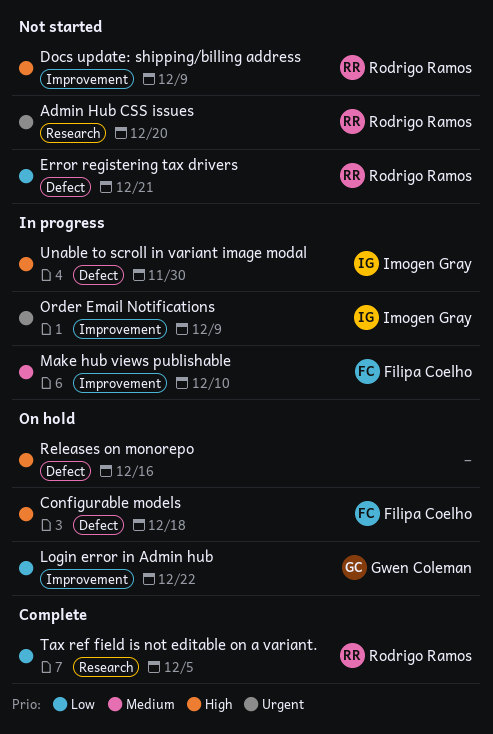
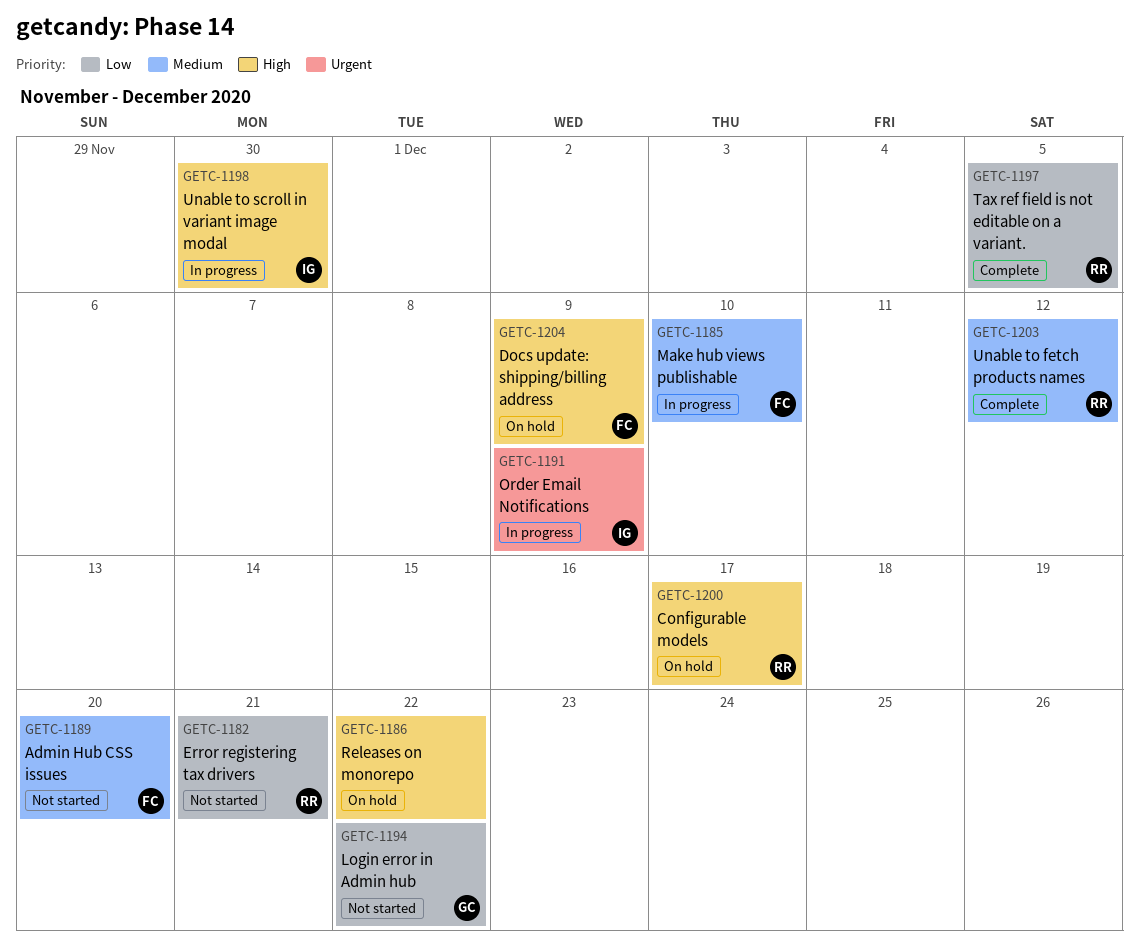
Admin Hub CSS issues, owner: Rodrigo Ramos -> Filipa Coelho
Admin Hub CSS issues, priority: Urgent -> Medium
Configurable models, owner: Filipa Coelho -> Rodrigo Ramos
Configurable models, due: Dec 18 -> Dec 17
Docs update: shipping/billing address, status: Not started -> On hold
Docs update: shipping/billing address, owner: Rodrigo Ramos -> Filipa Coelho
Login error in Admin hub, status: On hold -> Not started
Releases on monorepo, due: Dec 16 -> Dec 22
Unable to fetch products names: none -> present

